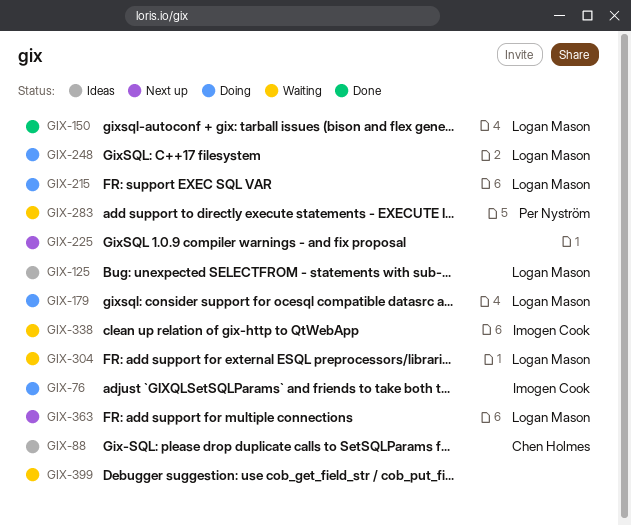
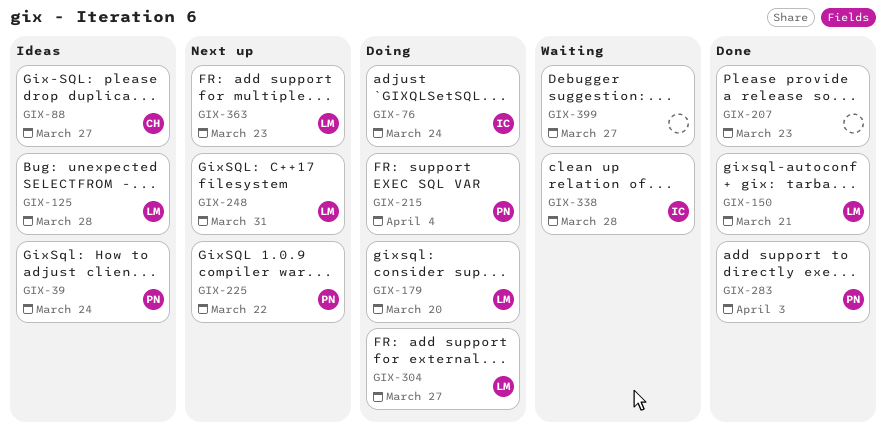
GIX-39: none -> present
GIX-207: none -> present
GIX-215, owner: Logan Mason -> Per Nyström
GIX-225, owner: none -> Per Nyström
GIX-248, status: Doing -> Next up
GIX-283, status: Waiting -> Done
GIX-304, status: Waiting -> Doing

